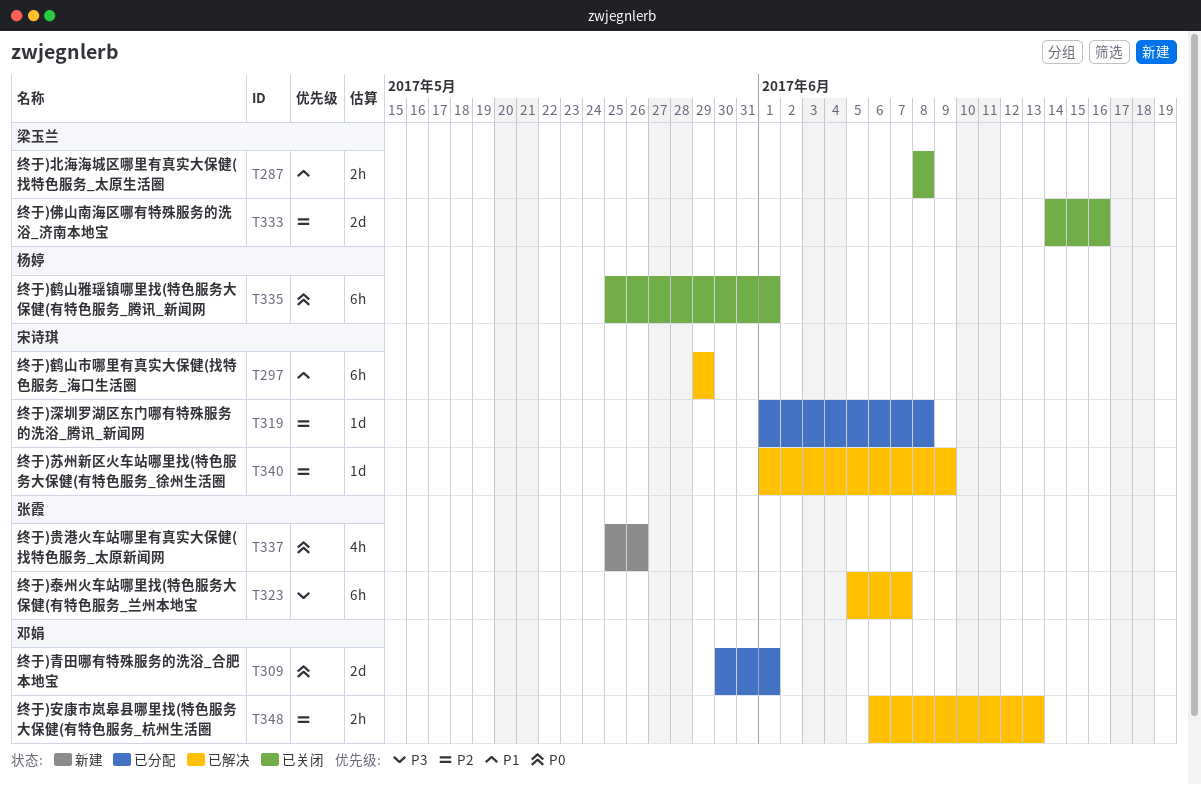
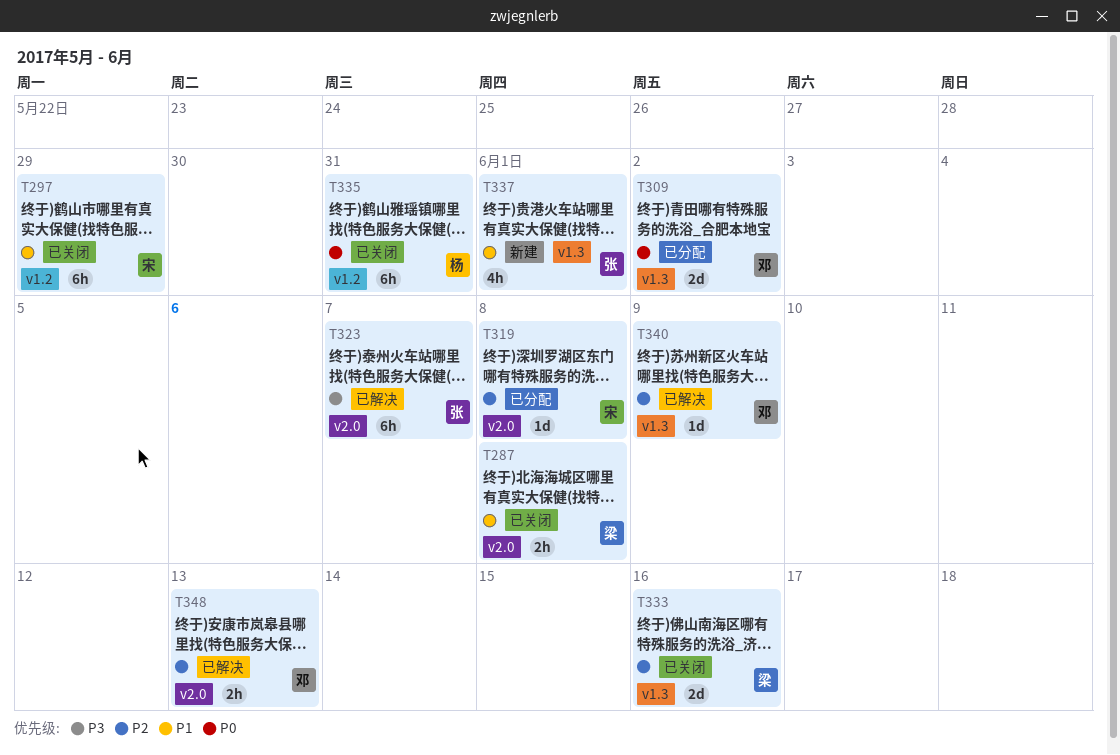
T297, status: 已解决 -> 已关闭
T309, due: Jun 1 -> Jun 2
T335, due: Jun 1 -> May 31
T337, priority: P0 -> P1
T337, due: May 26 -> Jun 1
T340, owner: 宋诗琪 -> 邓娟

